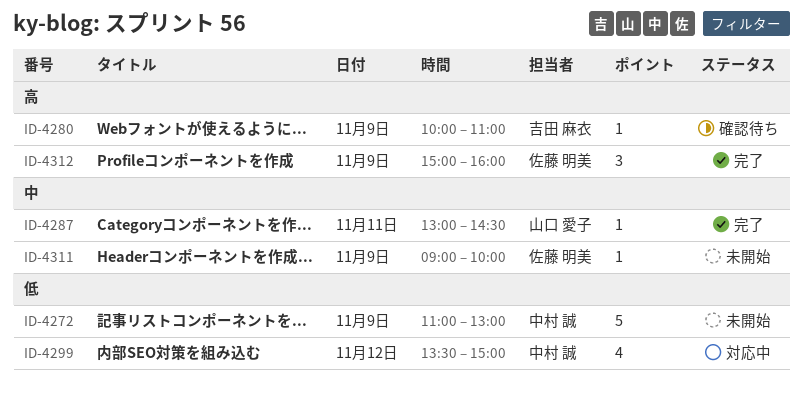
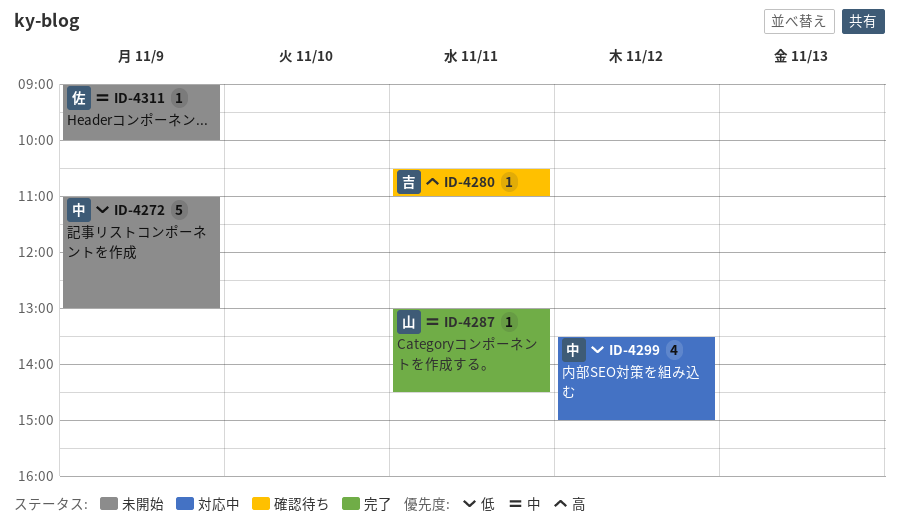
ID-4280, day: Nov 9 -> Nov 11
ID-4280, begins: 10:00 -> 10:30
ID-4312: present -> none

